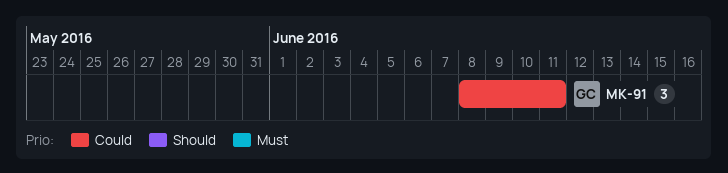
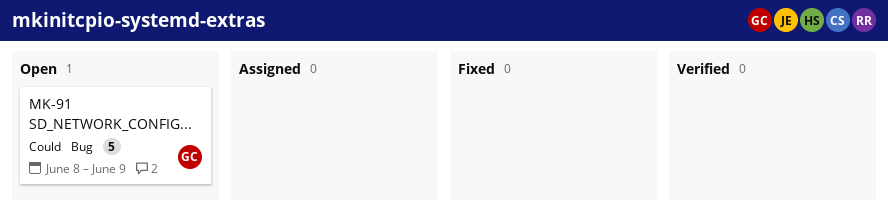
MK-91, estimate: 3 -> 5
MK-91, due: Jun 11 -> Jun 9

